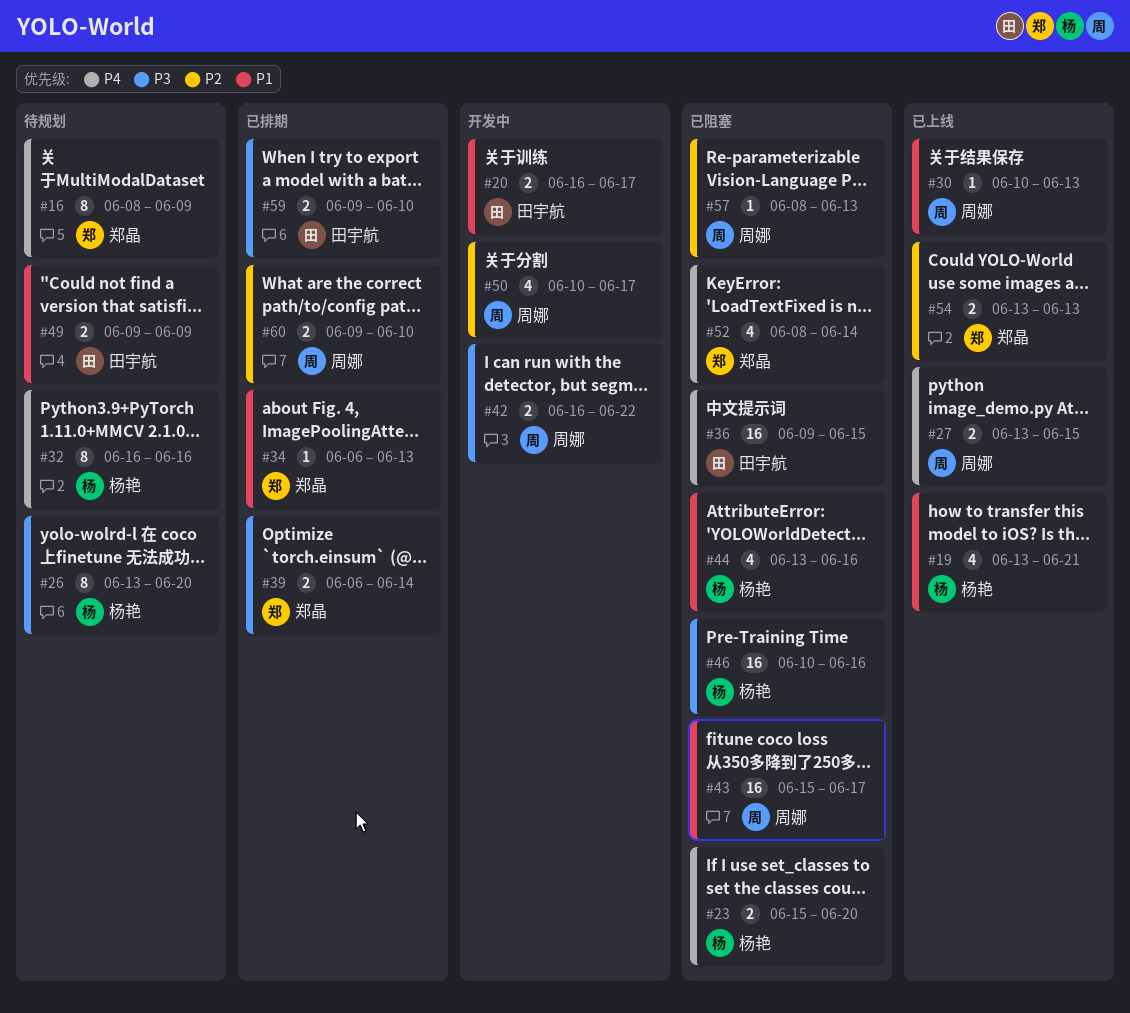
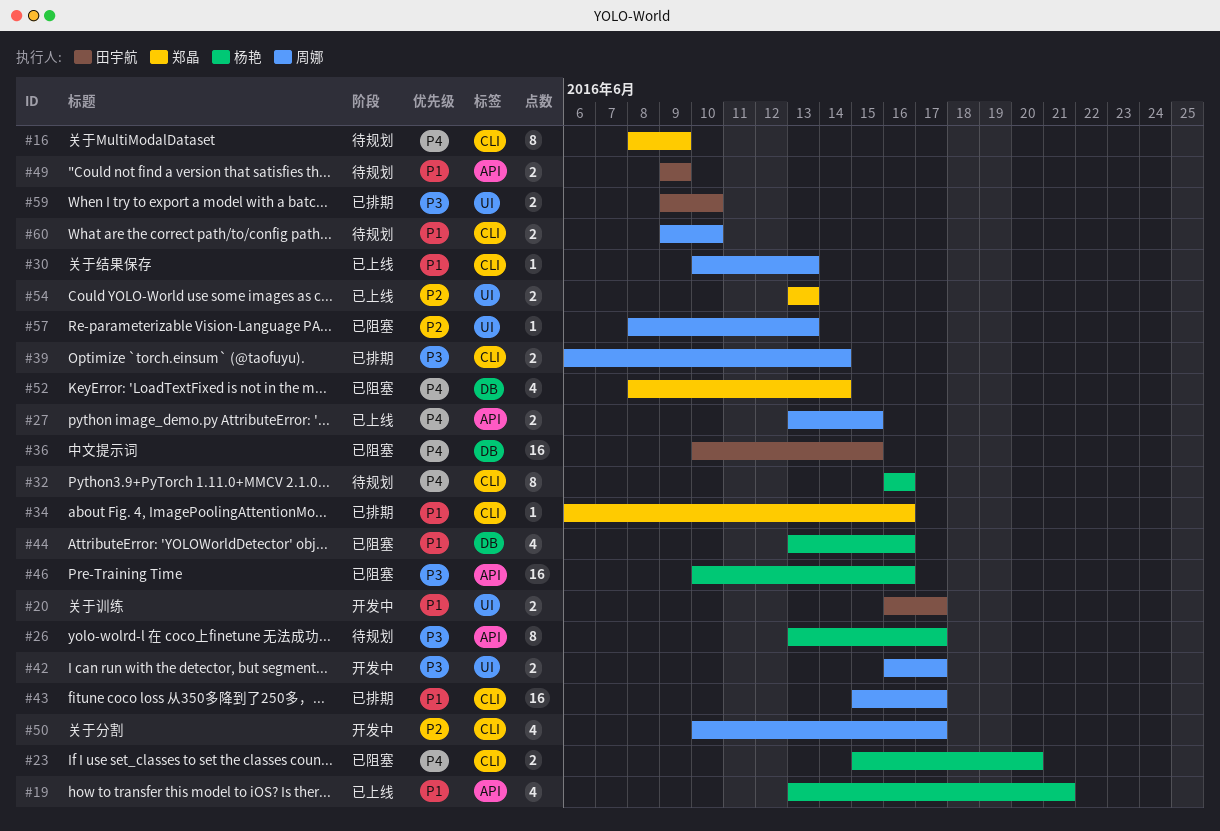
#26, due: Jun 20 -> Jun 17
#34, due: Jun 13 -> Jun 16
#36, start: Jun 9 -> Jun 10
#39, owner: 郑晶 -> 周娜
#42, due: Jun 22 -> Jun 17
#43, status: 已阻塞 -> 已排期
#60, status: 已排期 -> 待规划
#60, priority: P2 -> P1

